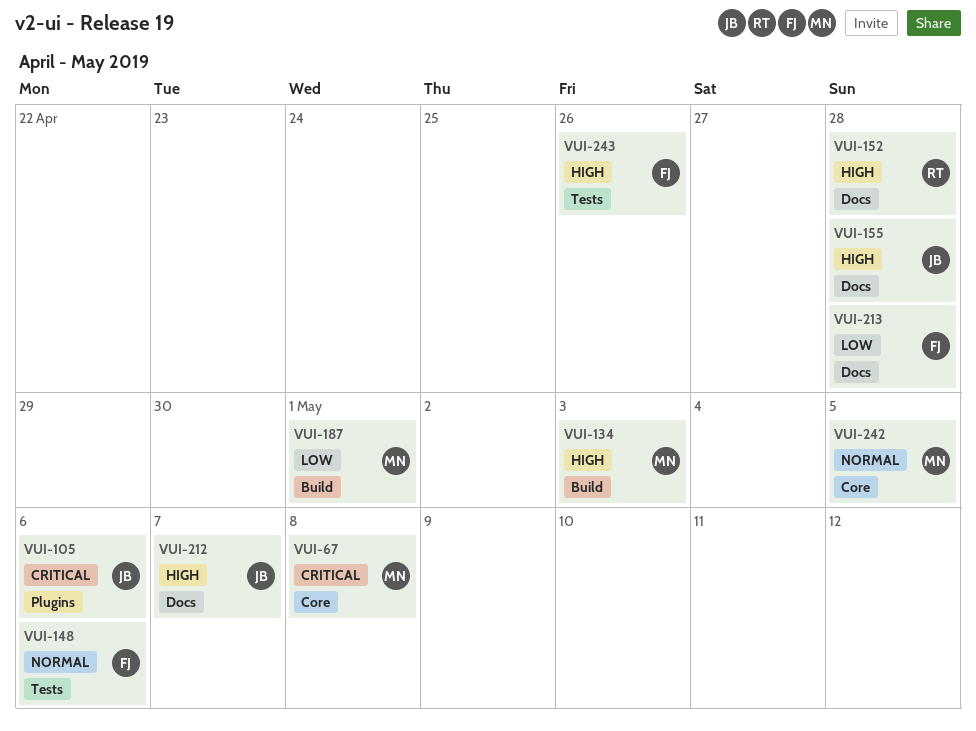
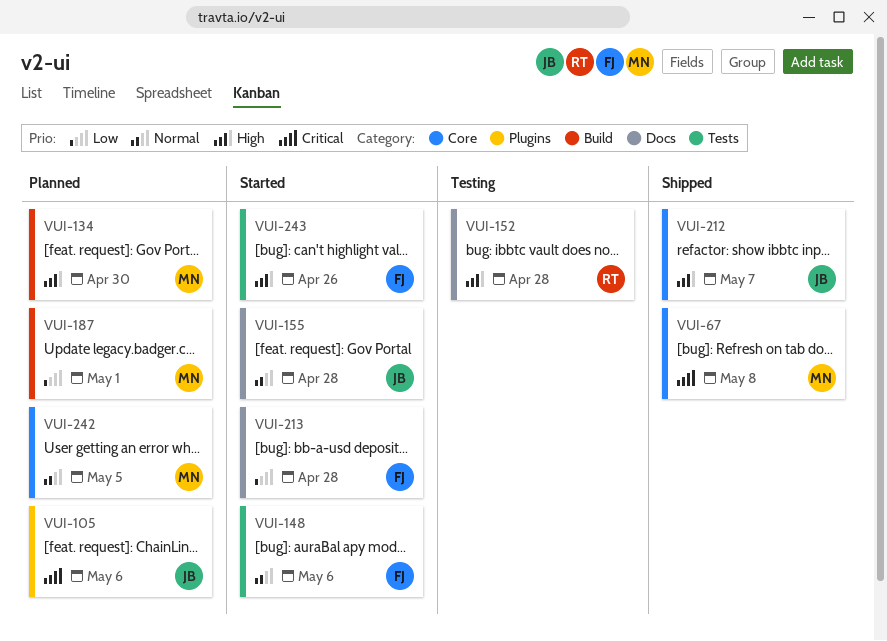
VUI-134, due: May 3 -> Apr 30
VUI-155, priority: High -> Normal
VUI-212, label: Docs -> Core

